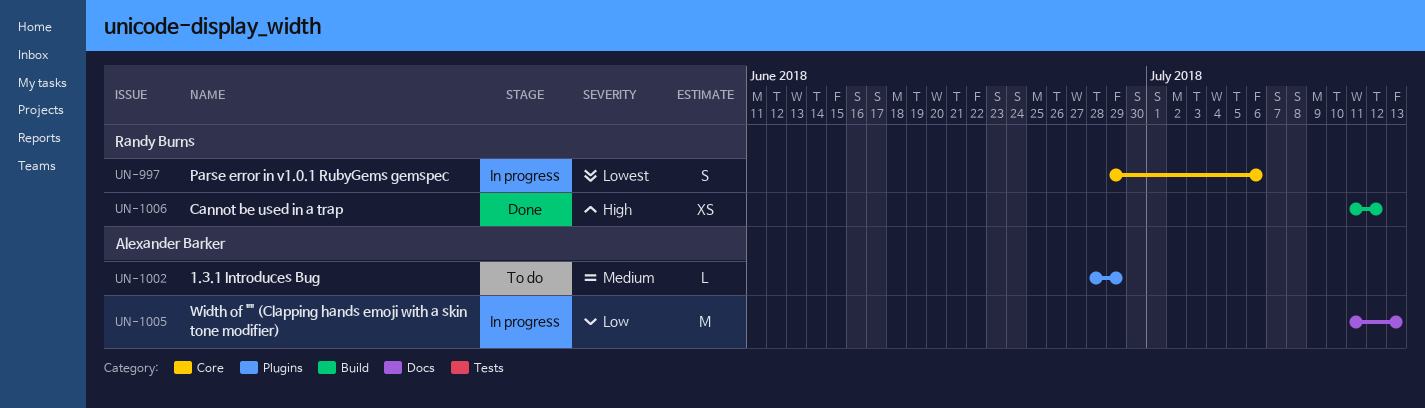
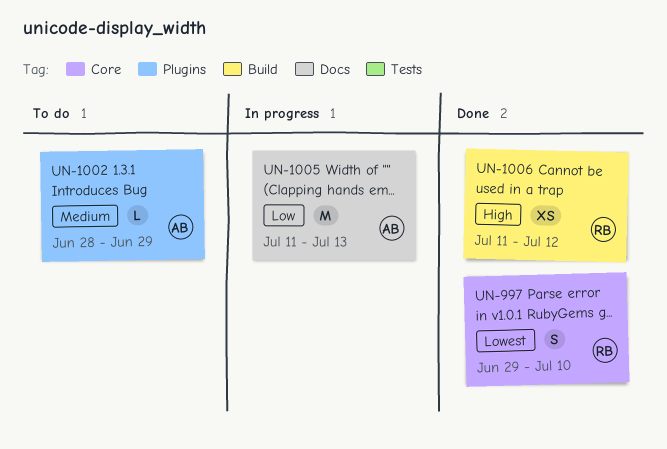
UN-997, status: In progress -> Done
UN-997, due: Jul 6 -> Jul 10

